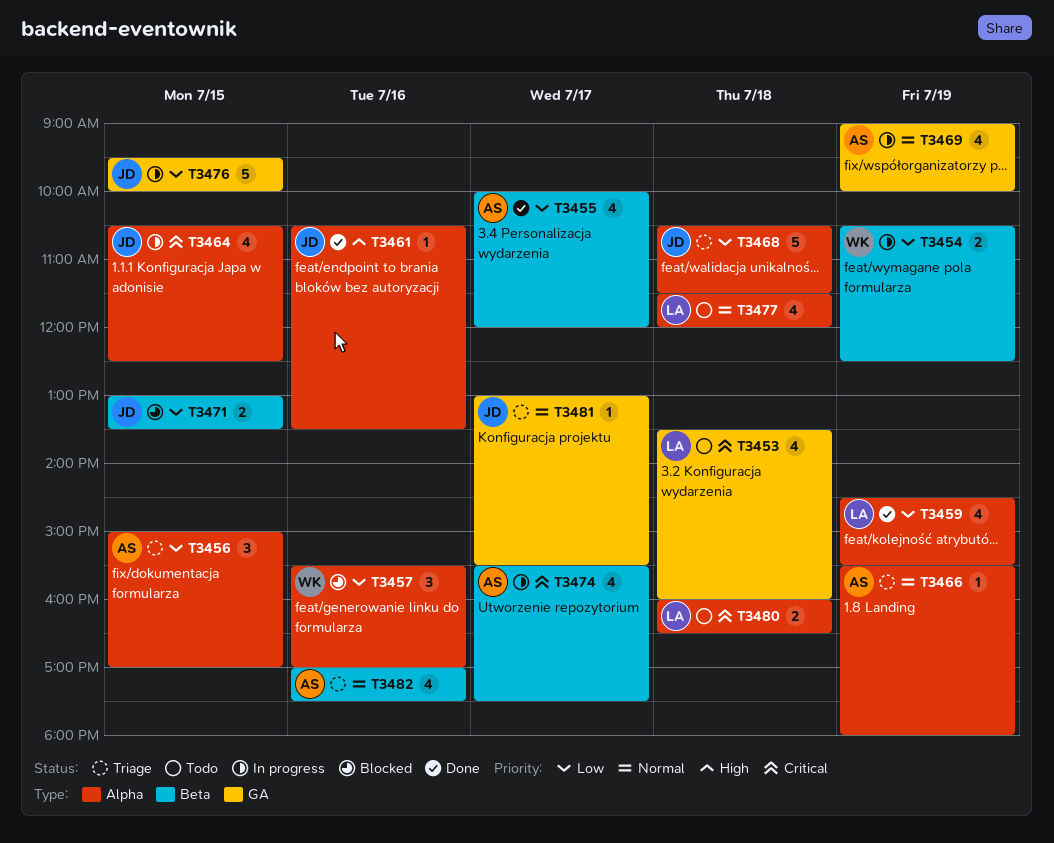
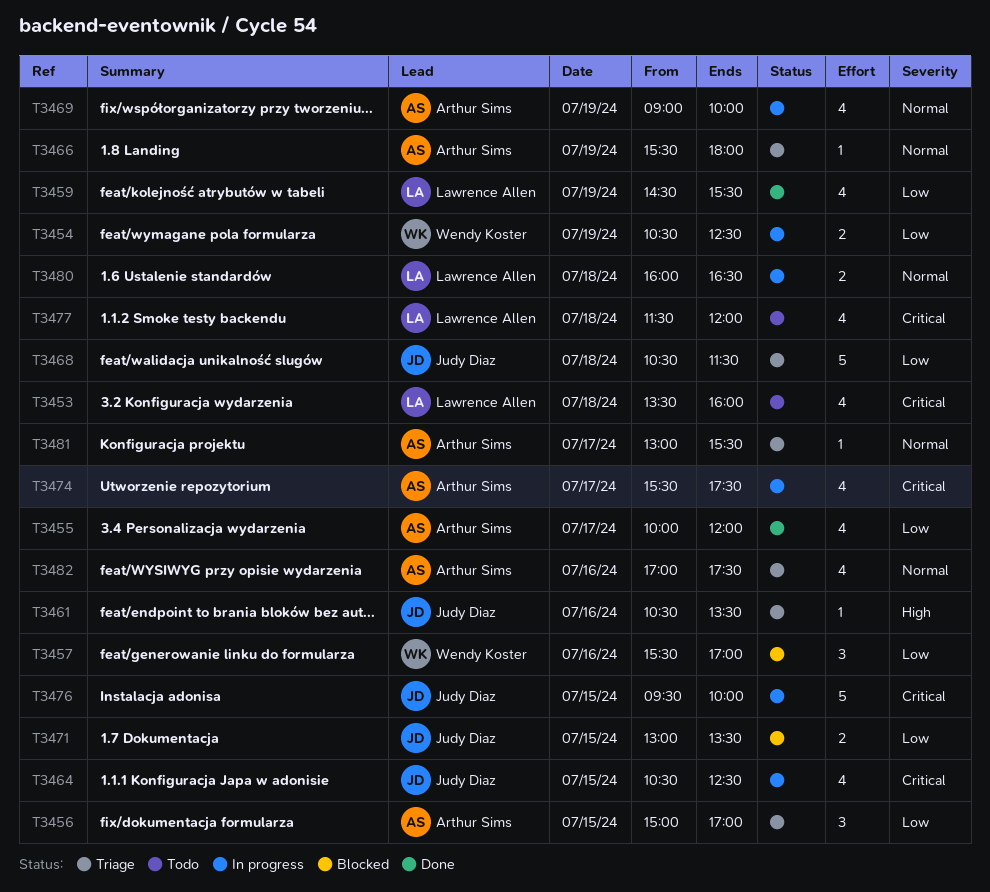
T3461, status: Done -> Triage
T3476, priority: Low -> Critical
T3477, priority: Normal -> Critical
T3480, status: Todo -> In progress
T3480, priority: Critical -> Normal
T3481, owner: Judy Diaz -> Arthur Sims

